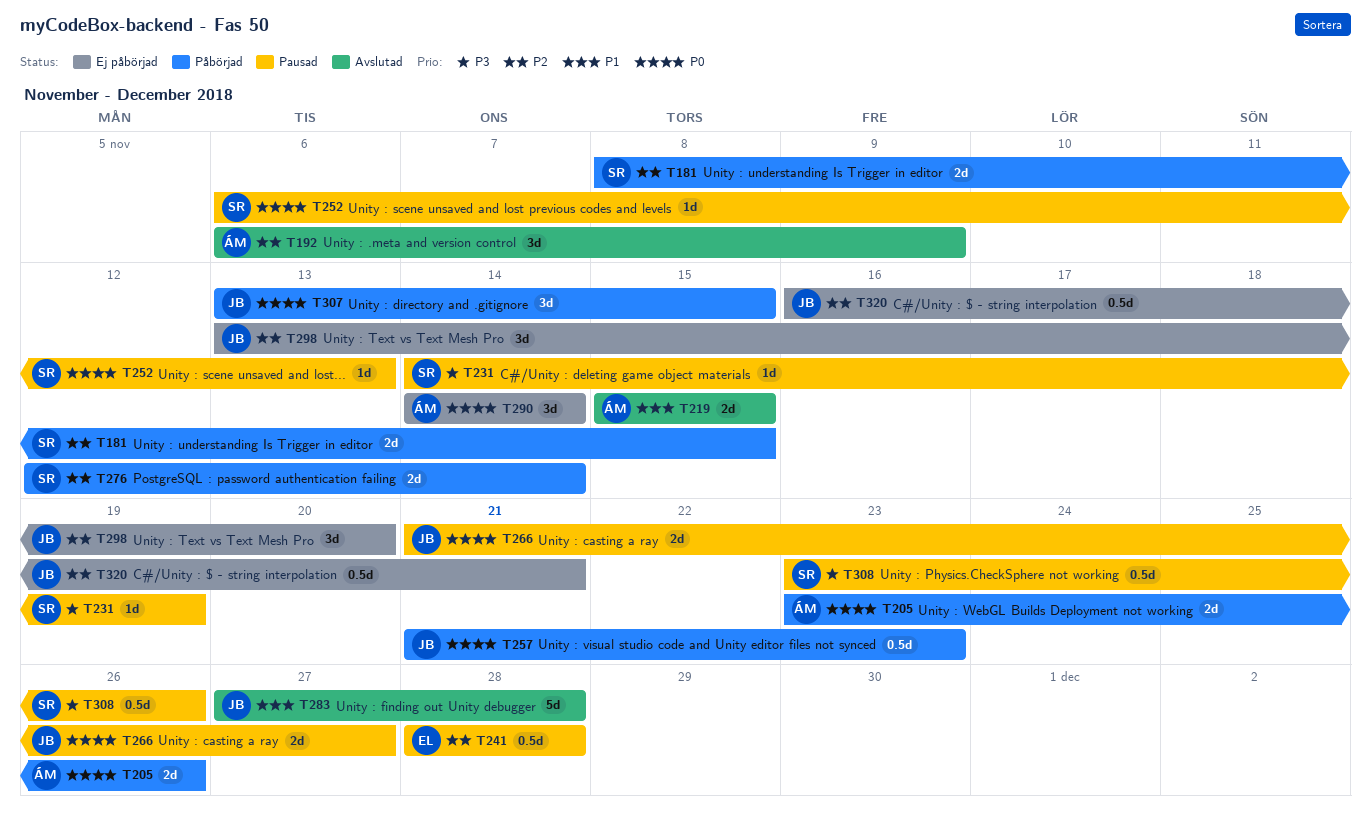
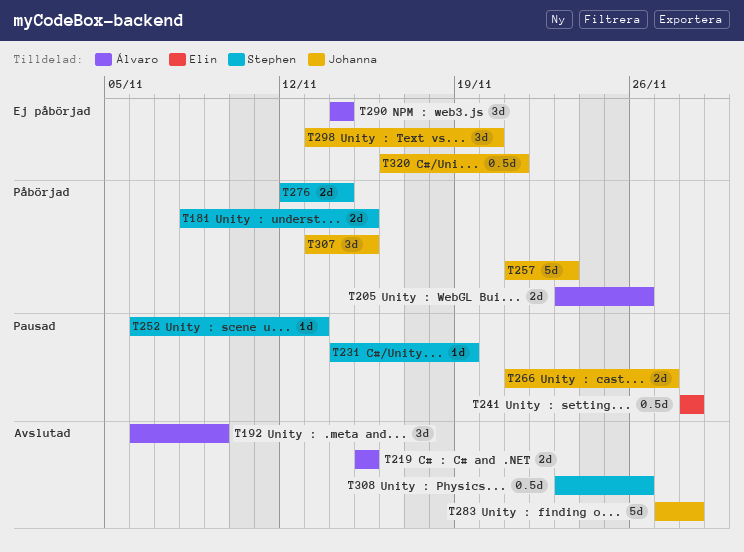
T257, estimate: 0.5d -> 5d
T308, status: Pausad -> Avslutad

